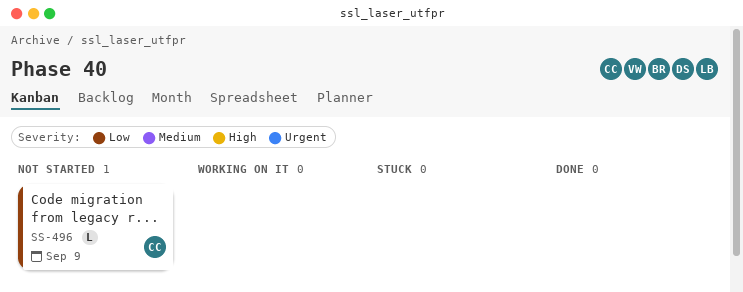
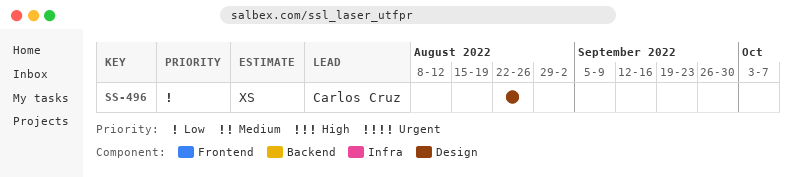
SS-496, estimate: L -> XS
SS-496, due: Sep 9 -> Aug 26

